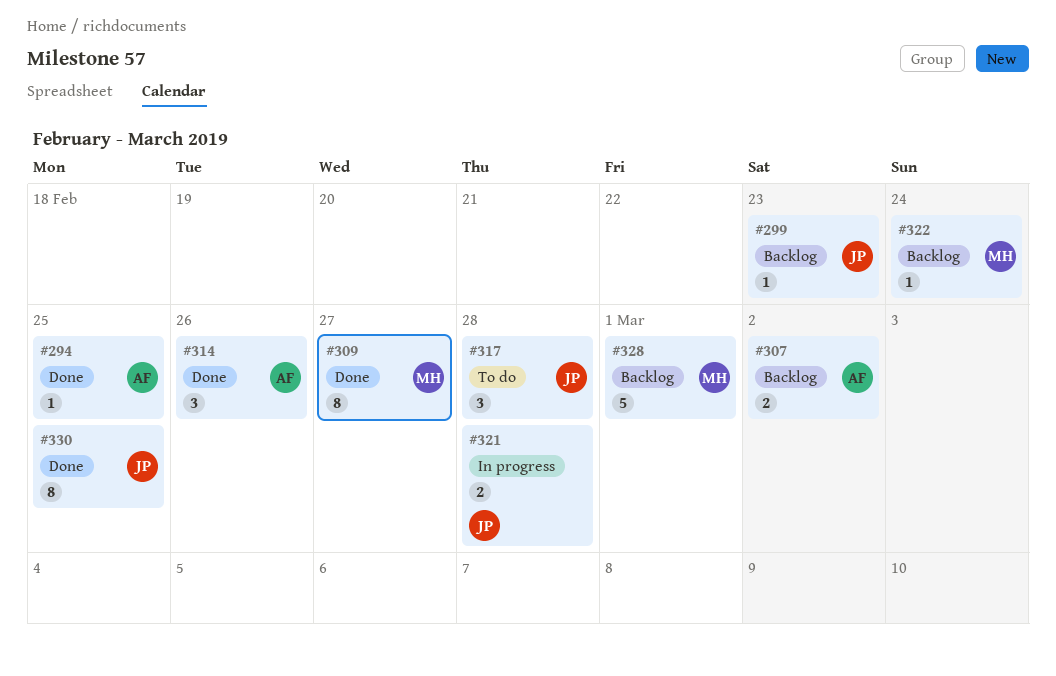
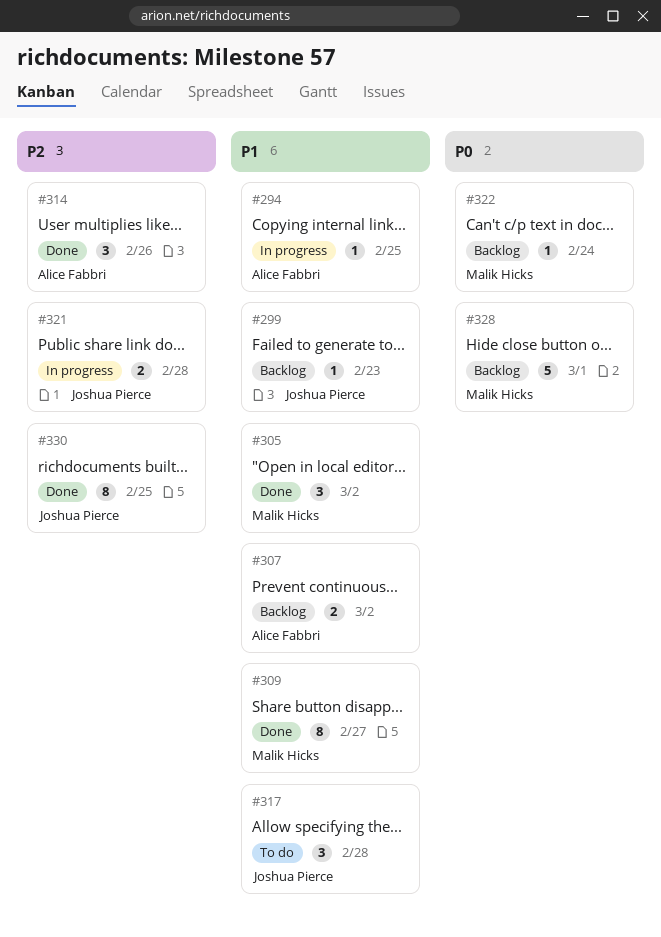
#294, status: Done -> In progress
#305: none -> present

